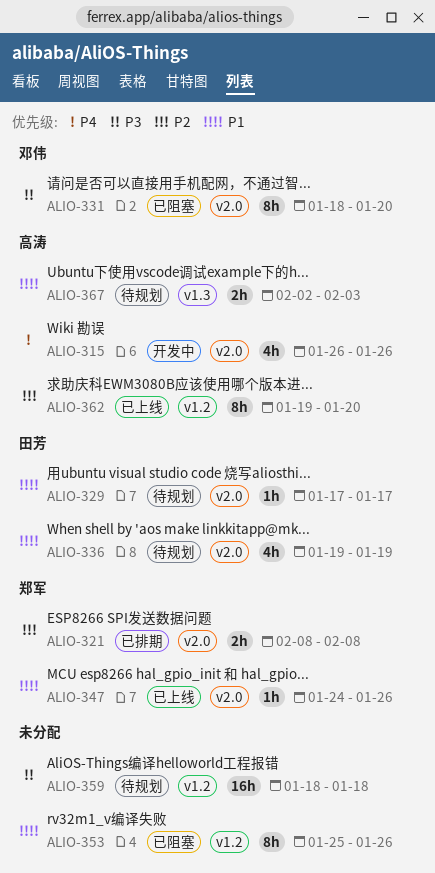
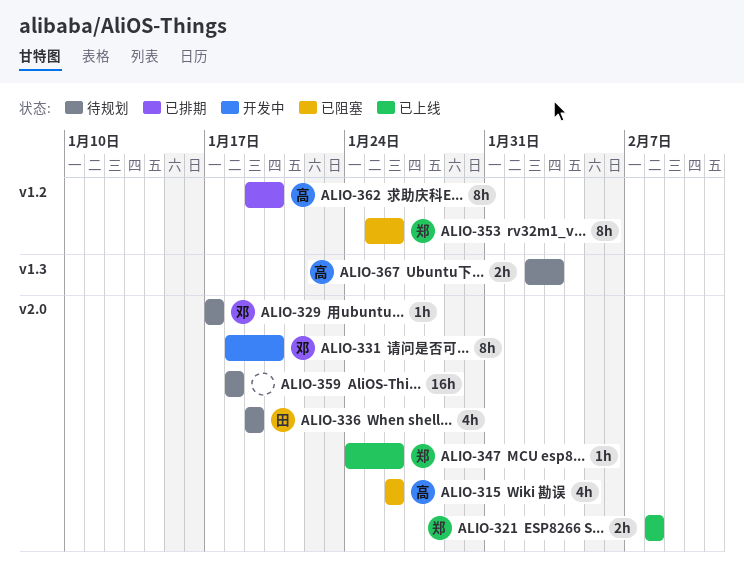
ALIO-315, status: 开发中 -> 已阻塞
ALIO-321, status: 已排期 -> 已上线
ALIO-329, owner: 田芳 -> 邓伟
ALIO-331, status: 已阻塞 -> 开发中
ALIO-353, owner: none -> 郑军
ALIO-359, label: v1.2 -> v2.0
ALIO-362, status: 已上线 -> 已排期

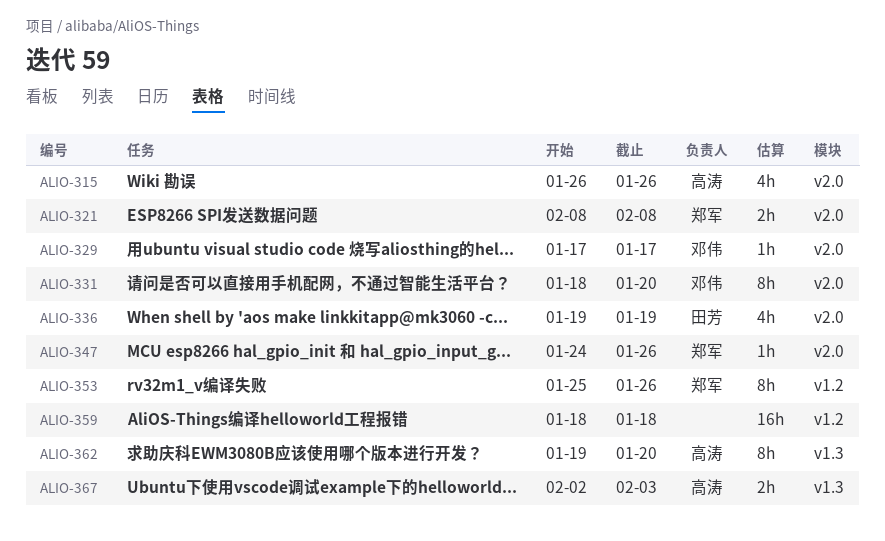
ALIO-359, label: v2.0 -> v1.2
ALIO-362, label: v1.2 -> v1.3

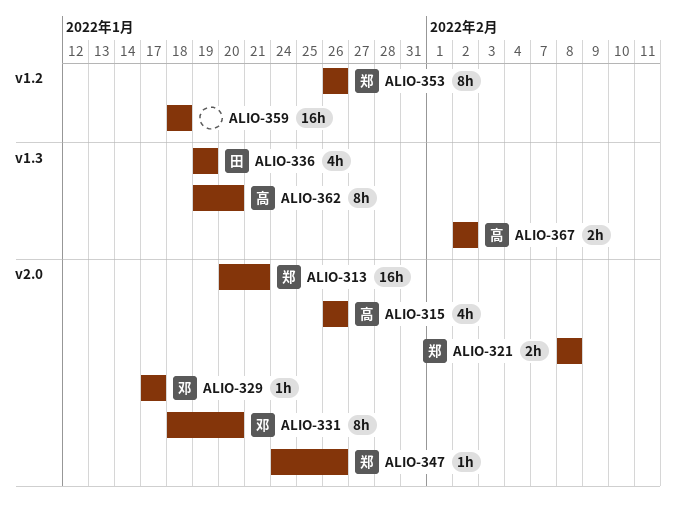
ALIO-313: none -> present
ALIO-336, label: v2.0 -> v1.3
ALIO-353, start: Jan 25 -> Jan 26
ALIO-367, due: Feb 3 -> Feb 2

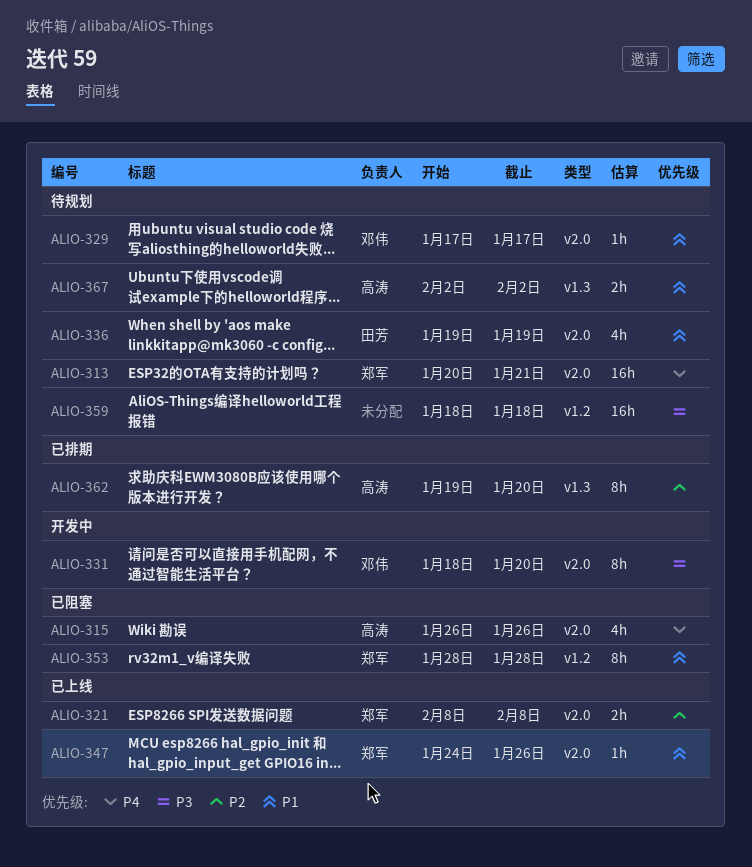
ALIO-336, label: v1.3 -> v2.0
ALIO-353, start: Jan 26 -> Jan 28
ALIO-353, due: Jan 26 -> Jan 28

